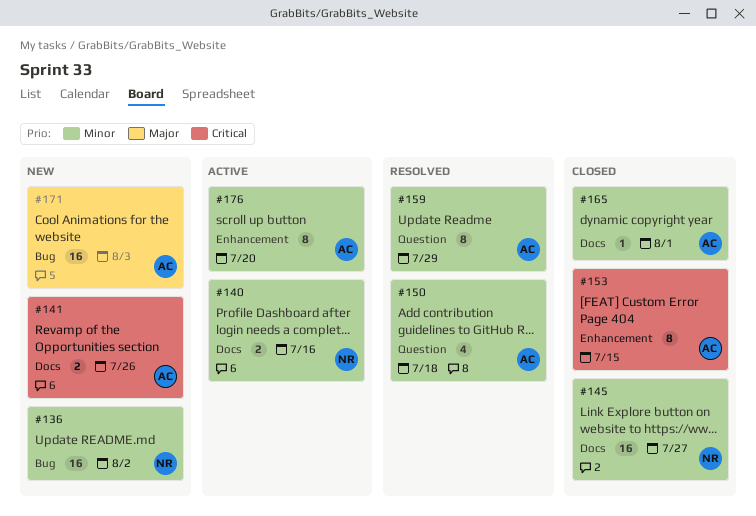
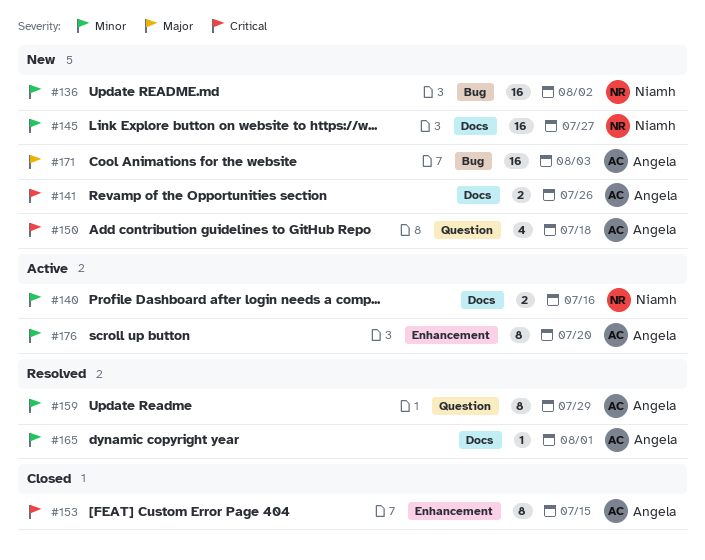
#145, status: Closed -> New
#150, status: Resolved -> New
#150, priority: Minor -> Critical
#165, status: Closed -> Resolved

